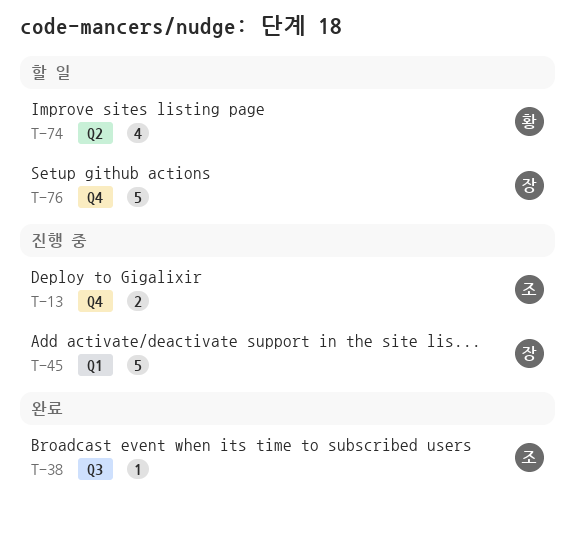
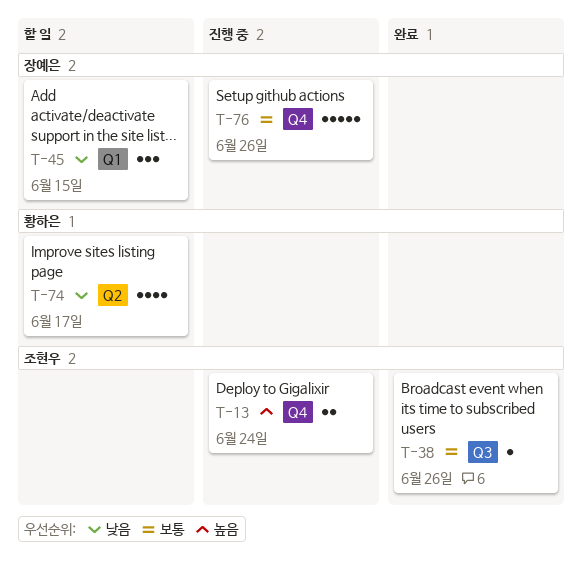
T-45, status: 진행 중 -> 할 일
T-45, estimate: 5 -> 3
T-76, status: 할 일 -> 진행 중

